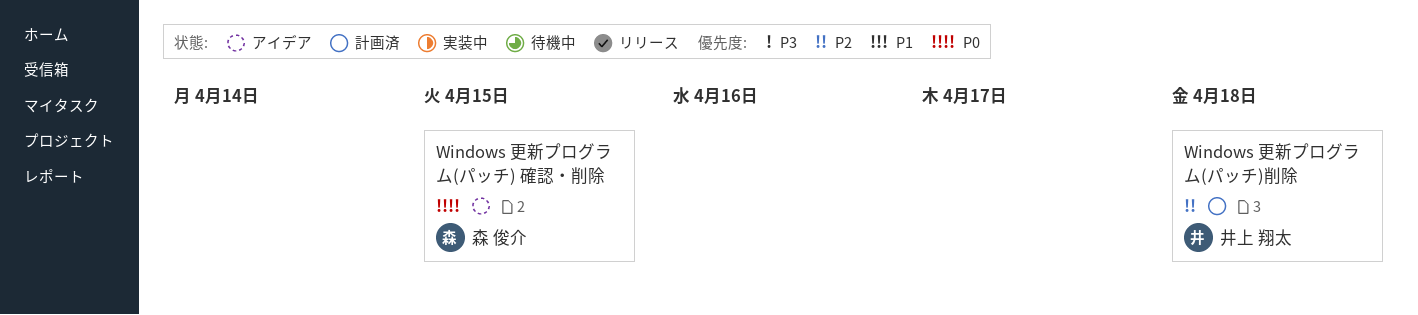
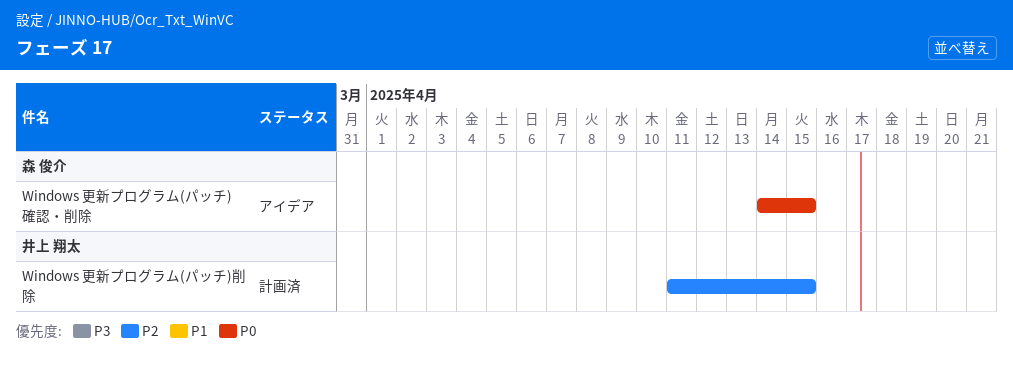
Windows 更新プログラム(パッチ)削除, due: Apr 18 -> Apr 15

